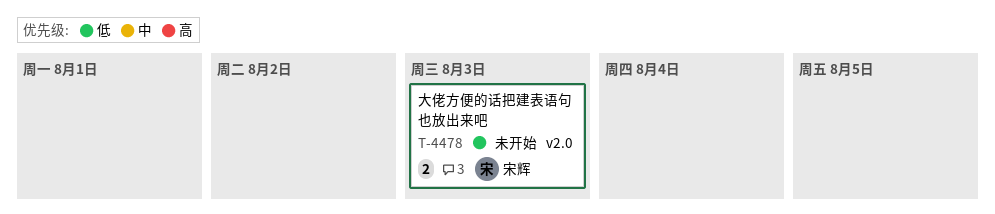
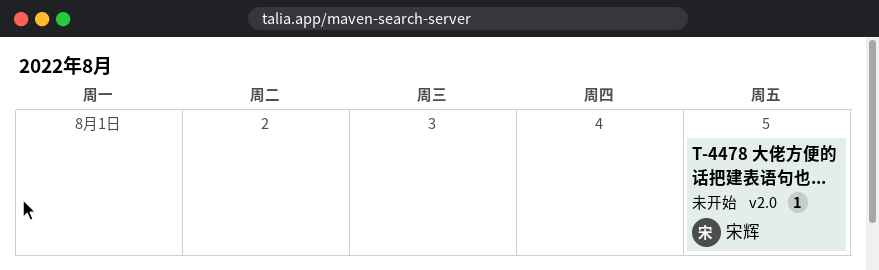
T-4478, estimate: 2 -> 1
T-4478, due: Aug 3 -> Aug 5

